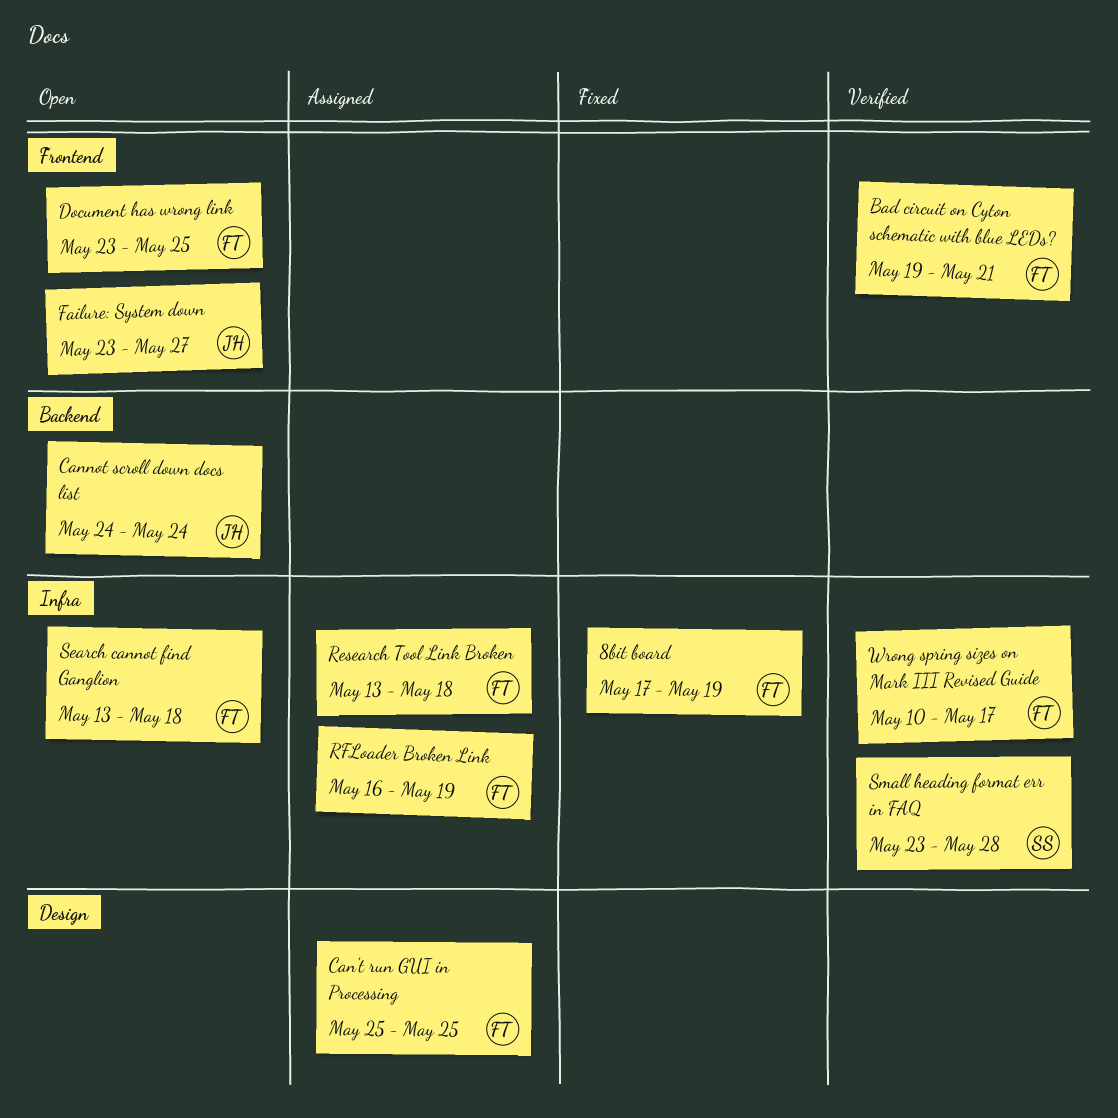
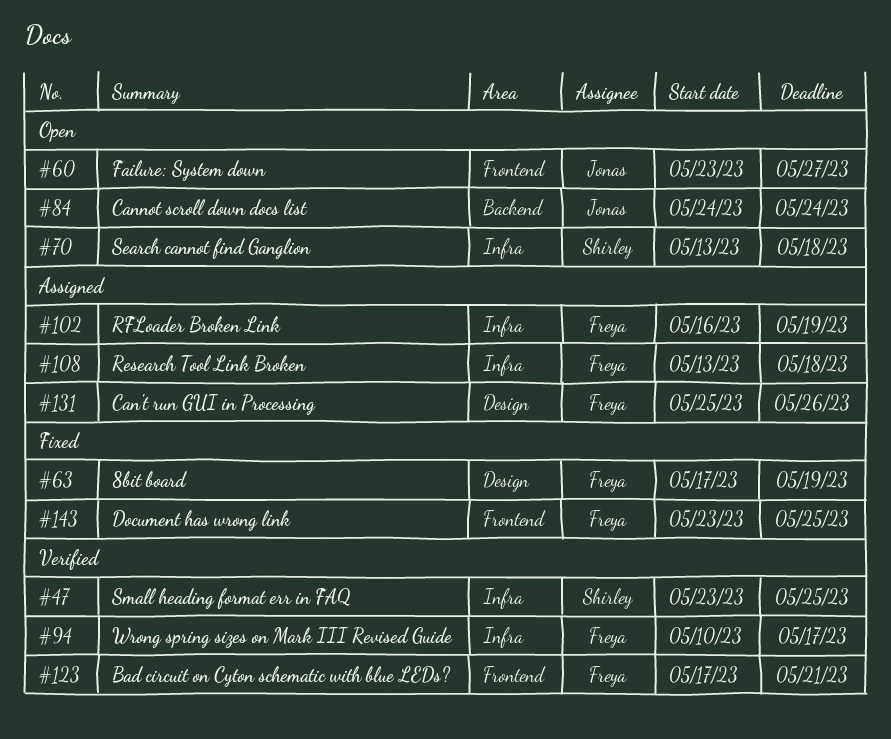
8bit board, label: Infra -> Design
Bad circuit on Cyton schematic with blue LEDs?, start: May 19 -> May 17
Can't run GUI in Processing, due: May 25 -> May 26
Document has wrong link, status: Open -> Fixed
Search cannot find Ganglion, owner: Freya -> Shirley
Small heading format err in FAQ, due: May 28 -> May 25

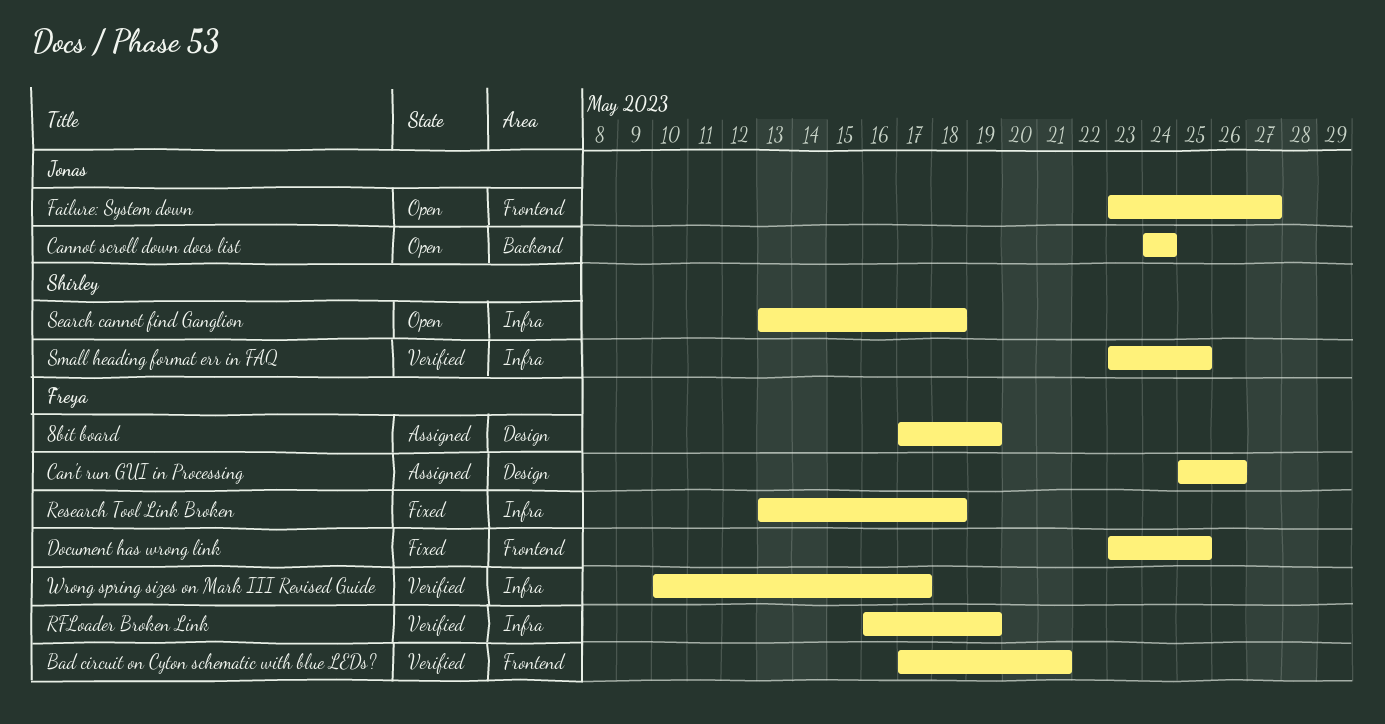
8bit board, status: Fixed -> Assigned
Research Tool Link Broken, status: Assigned -> Fixed
RFLoader Broken Link, status: Assigned -> Verified

